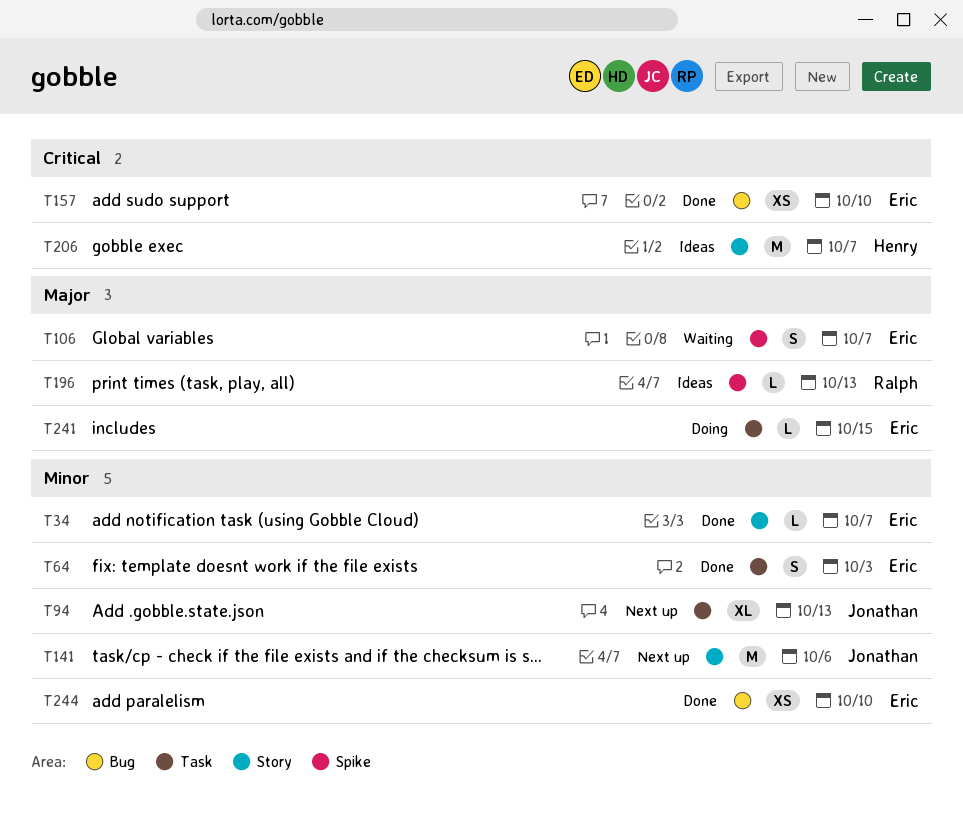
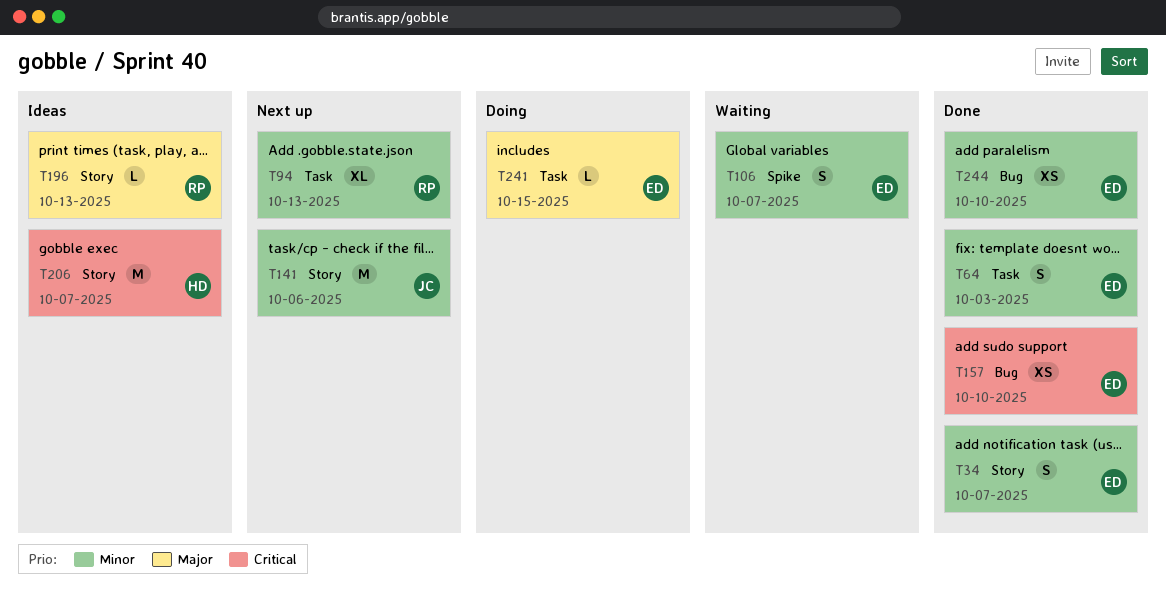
T34, estimate: L -> S
T94, owner: Jonathan -> Ralph
T106, priority: Major -> Minor
T196, label: Spike -> Story

